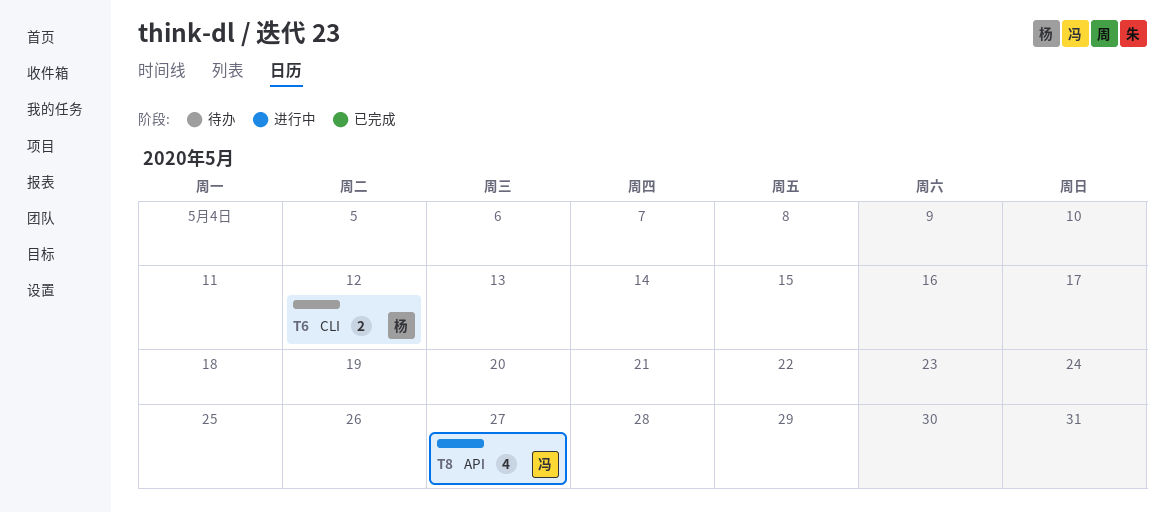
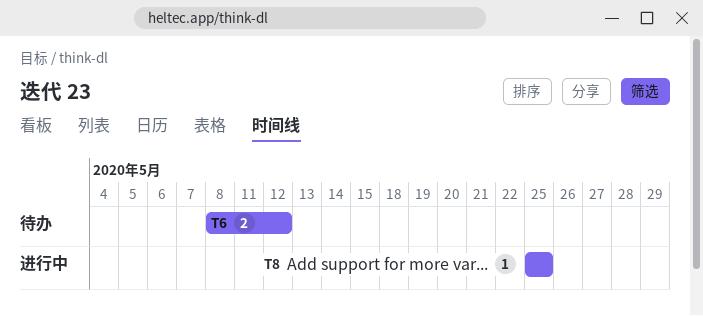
T8, estimate: 4 -> 1
T8, due: May 27 -> May 25

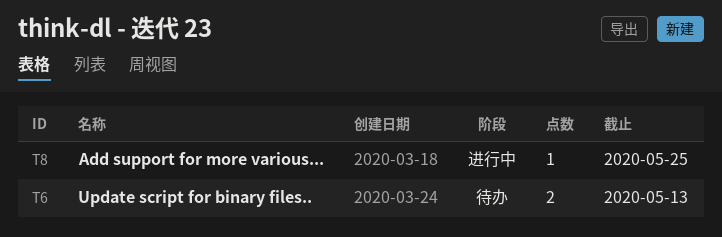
T6, due: May 12 -> May 13

